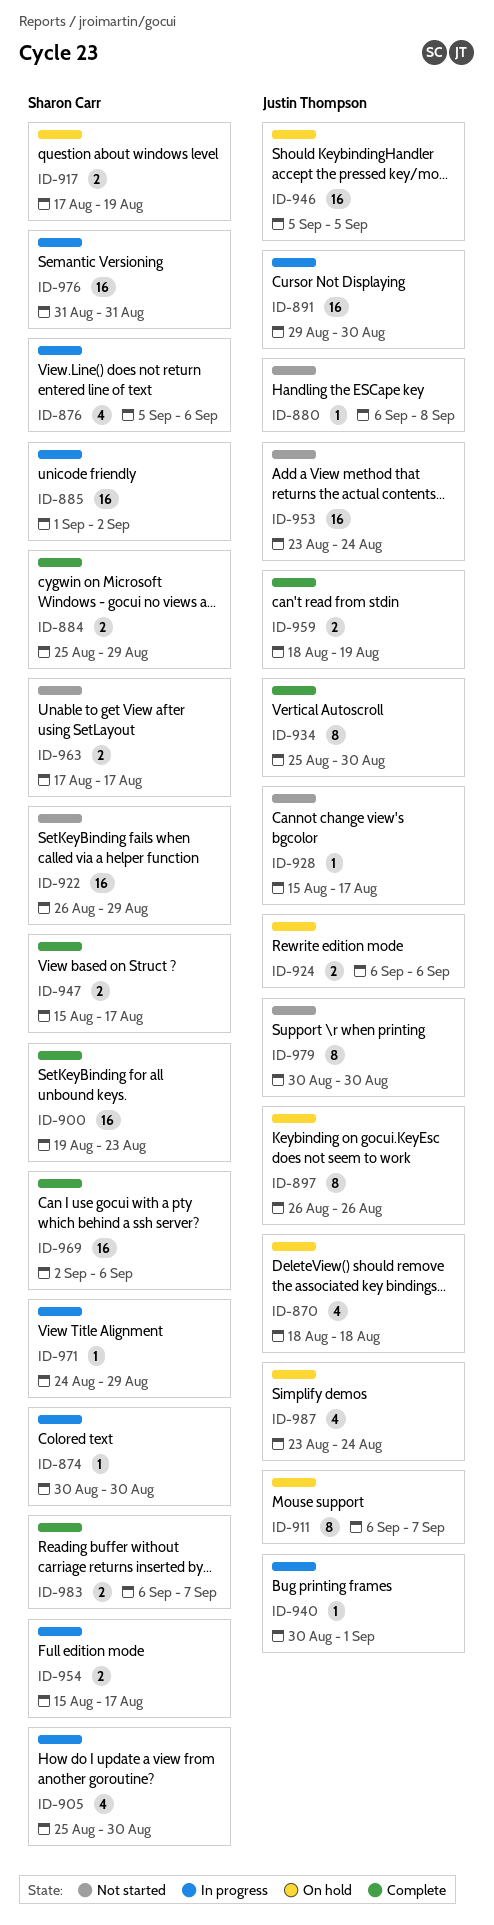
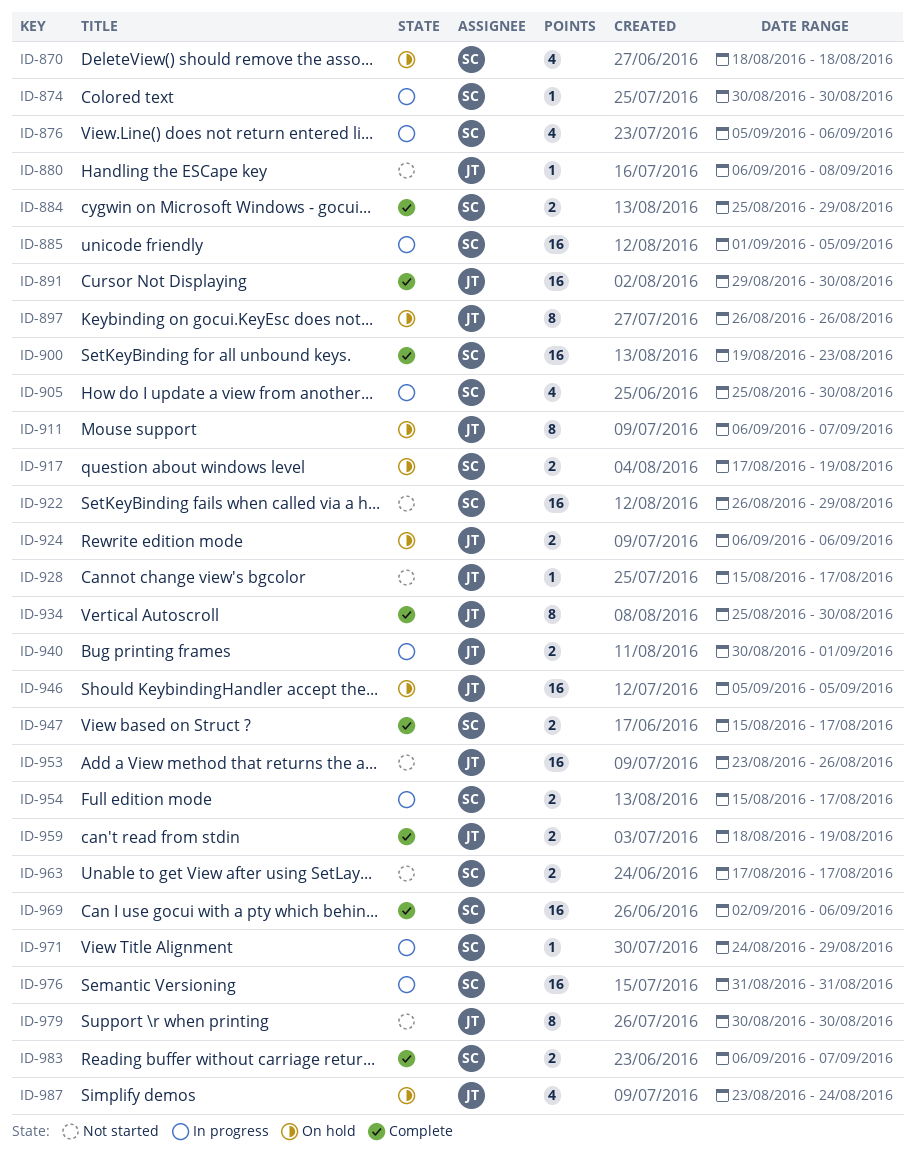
ID-870, owner: Justin Thompson -> Sharon Carr
ID-885, due: Sep 2 -> Sep 5
ID-891, status: In progress -> Complete
ID-940, estimate: 1 -> 2
ID-953, due: Aug 24 -> Aug 26

